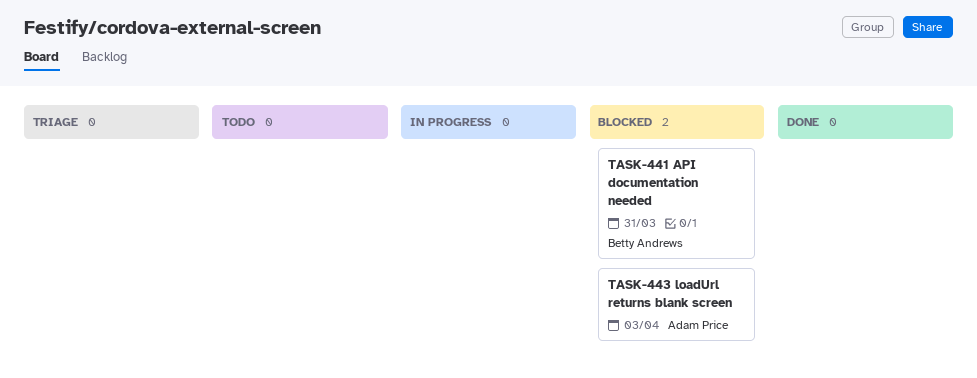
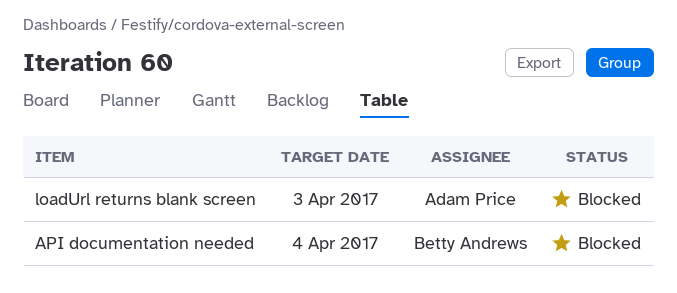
API documentation needed, due: Mar 31 -> Apr 4

